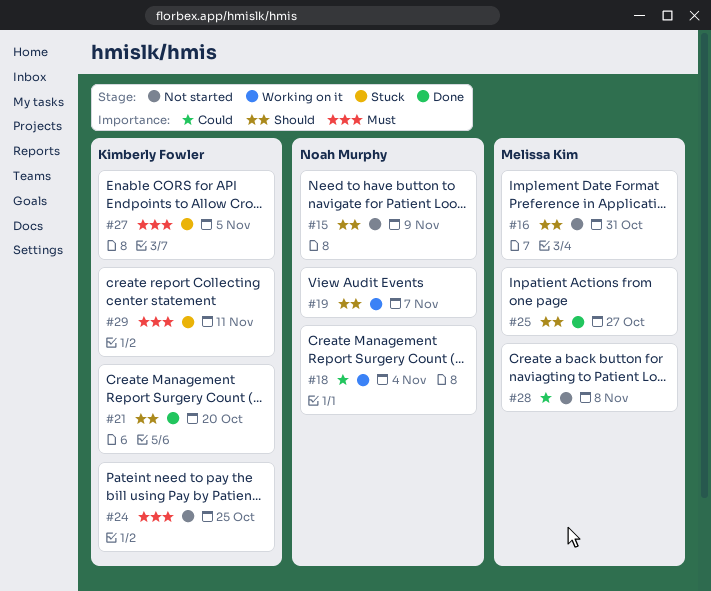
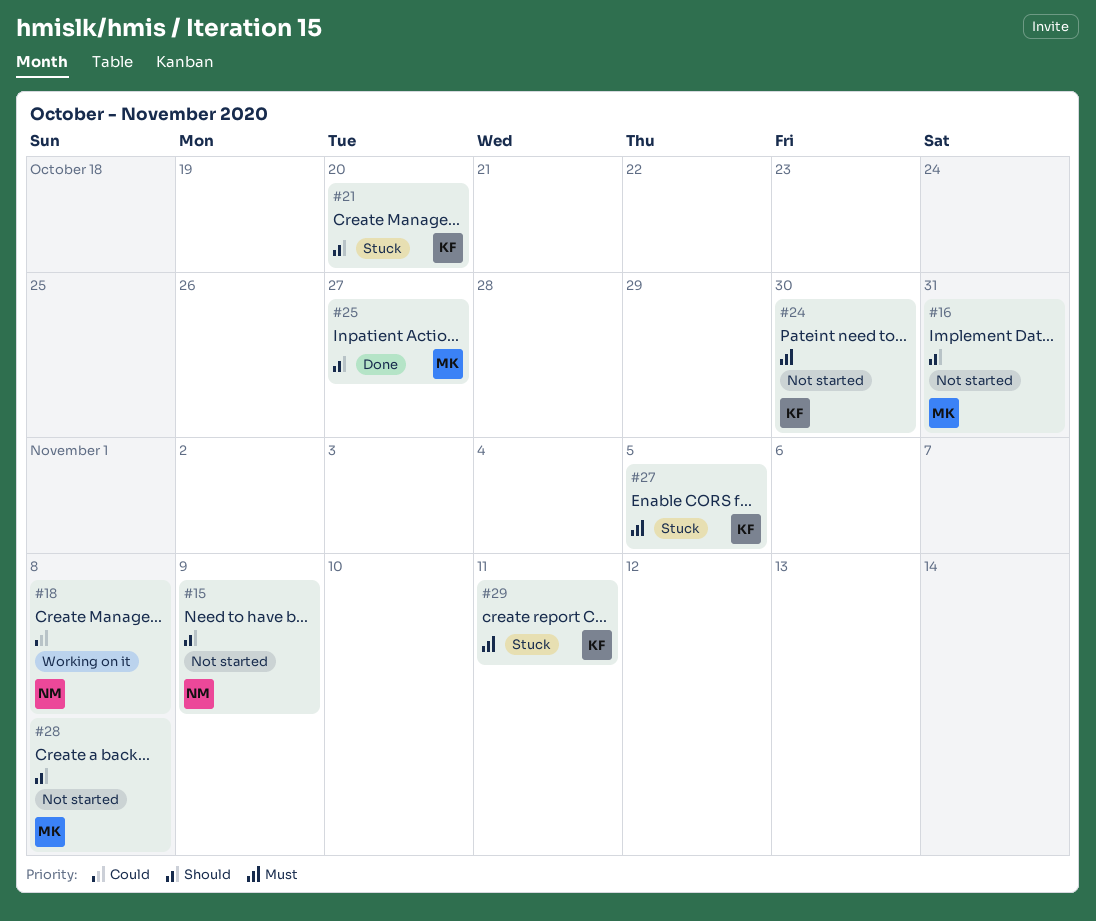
#18, due: Nov 4 -> Nov 8
#19: present -> none
#21, status: Done -> Stuck
#24, due: Oct 25 -> Oct 30
#28, priority: Could -> Should

